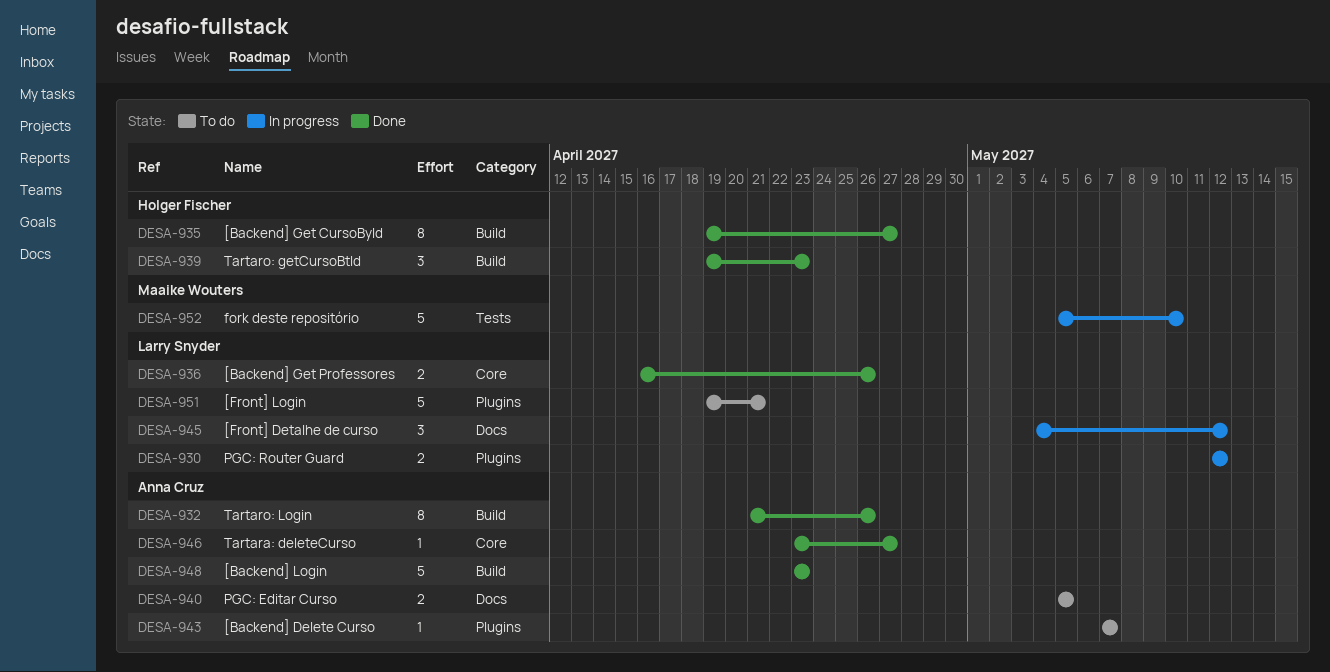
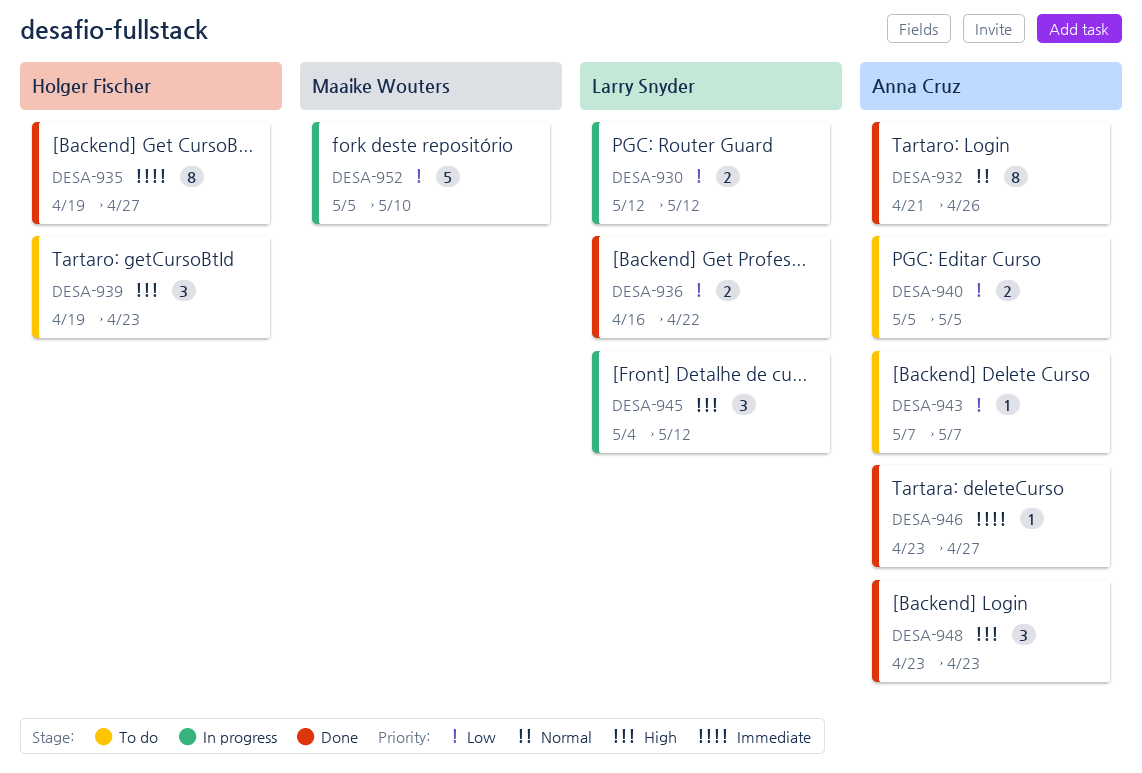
DESA-936, due: Apr 26 -> Apr 22
DESA-939, status: Done -> To do
DESA-948, estimate: 5 -> 3
DESA-951: present -> none

